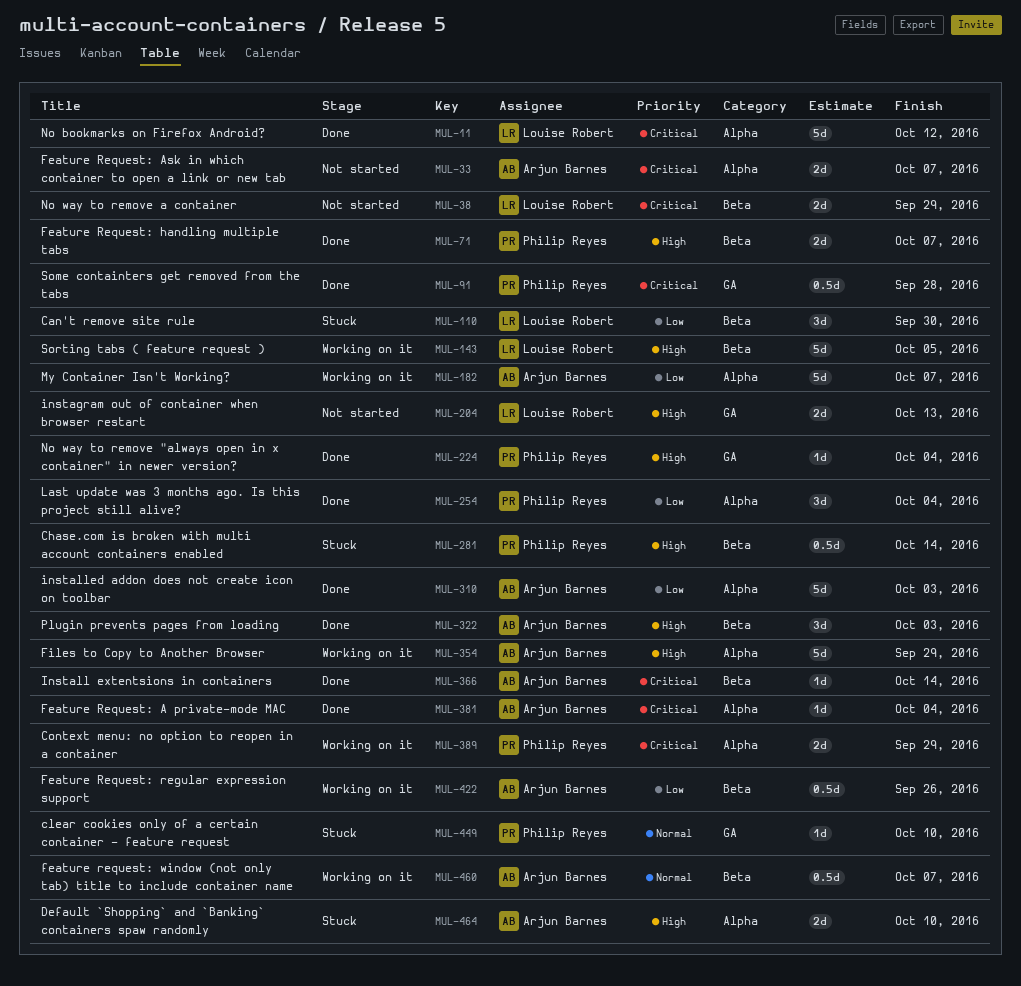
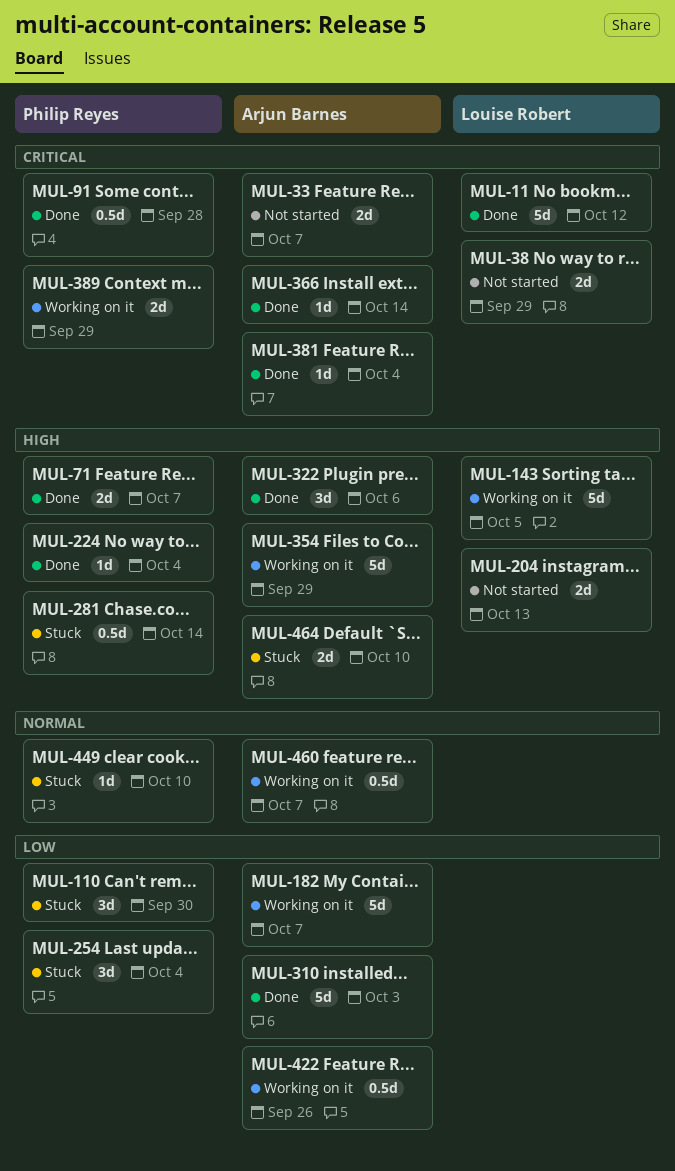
MUL-110, owner: Louise Robert -> Philip Reyes
MUL-254, status: Done -> Stuck
MUL-322, due: Oct 3 -> Oct 6

